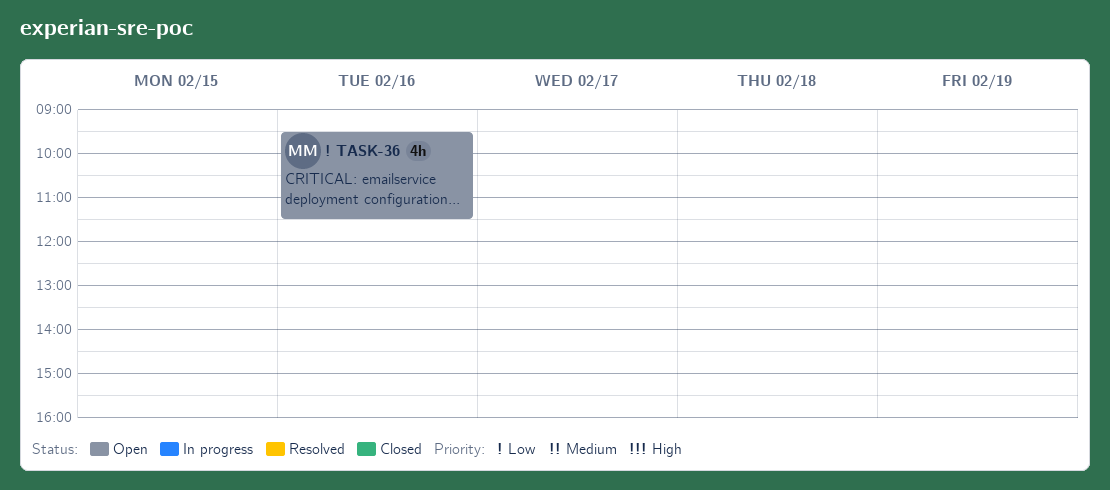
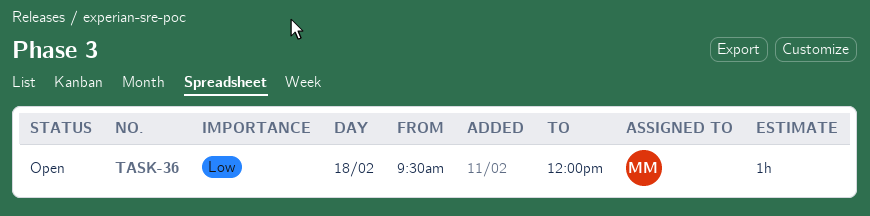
TASK-36, estimate: 4h -> 1h
TASK-36, day: Feb 16 -> Feb 18
TASK-36, ends: 11:30 -> 12:00

